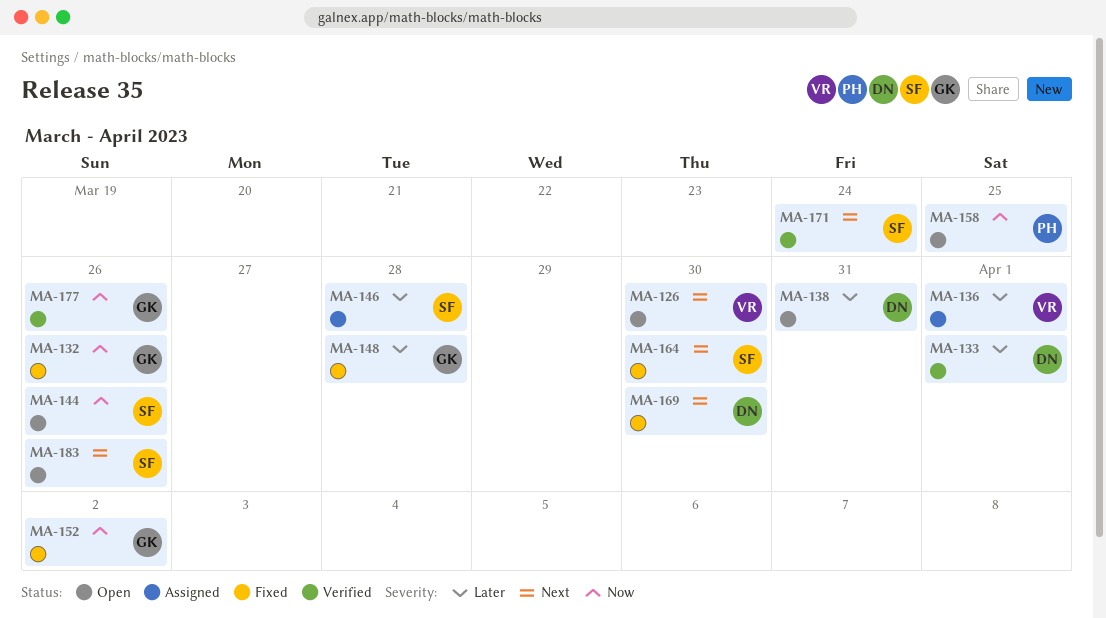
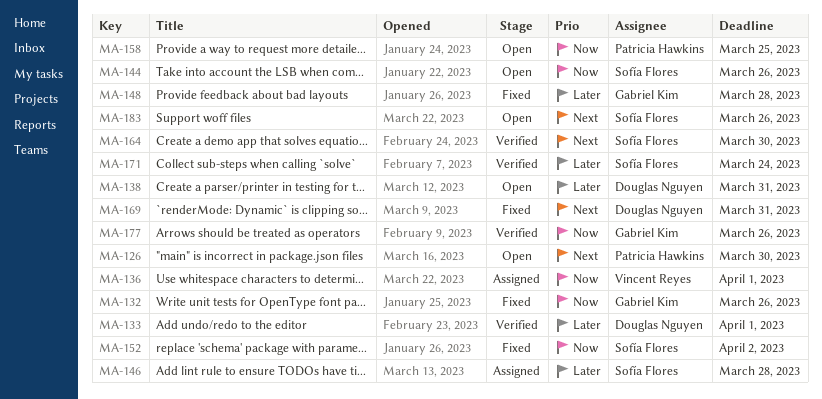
MA-126, owner: Vincent Reyes -> Patricia Hawkins
MA-136, priority: Later -> Now
MA-152, owner: Gabriel Kim -> Sofía Flores
MA-164, status: Fixed -> Verified
MA-169, due: Mar 30 -> Mar 31
MA-171, priority: Next -> Later

